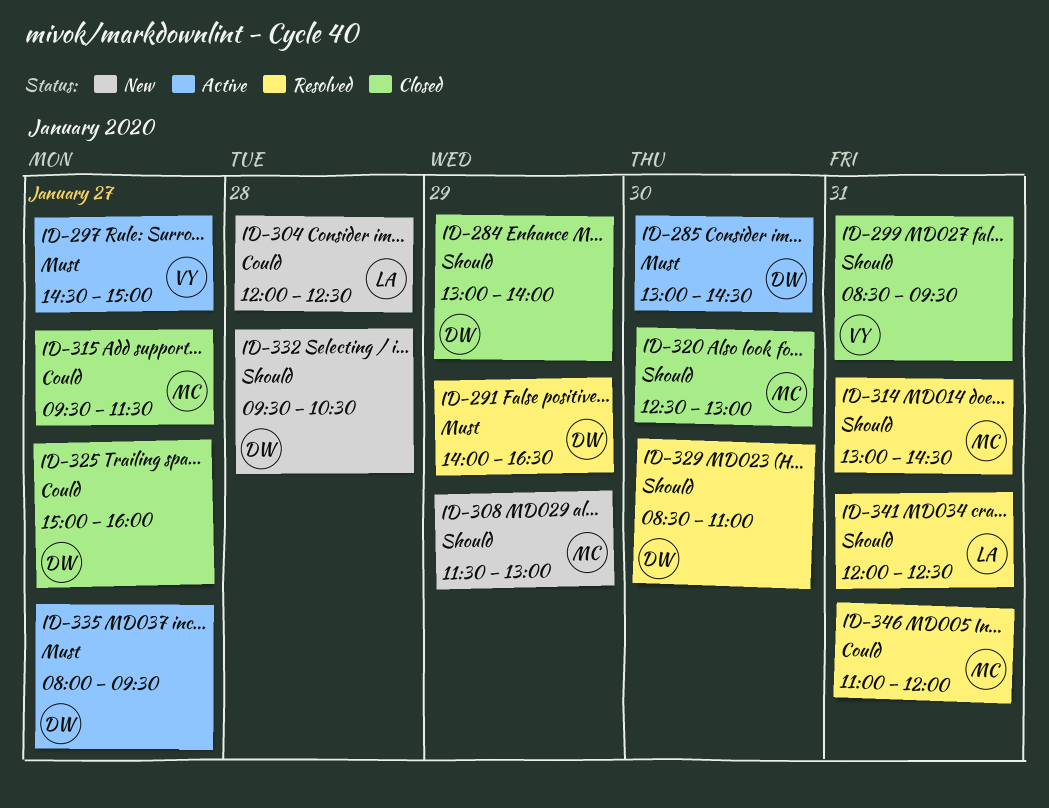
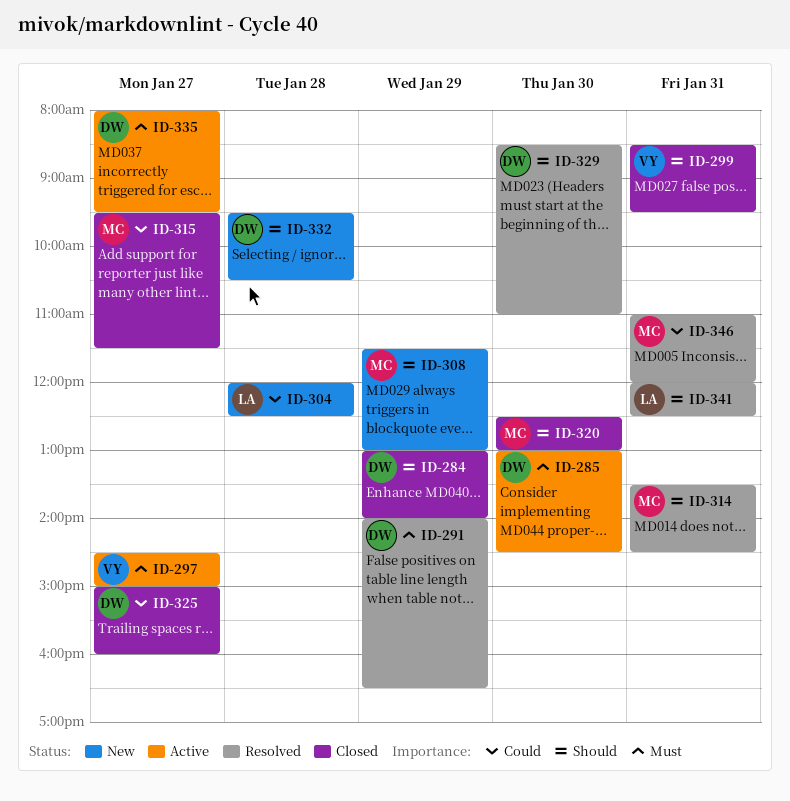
ID-314, begins: 13:00 -> 13:30

